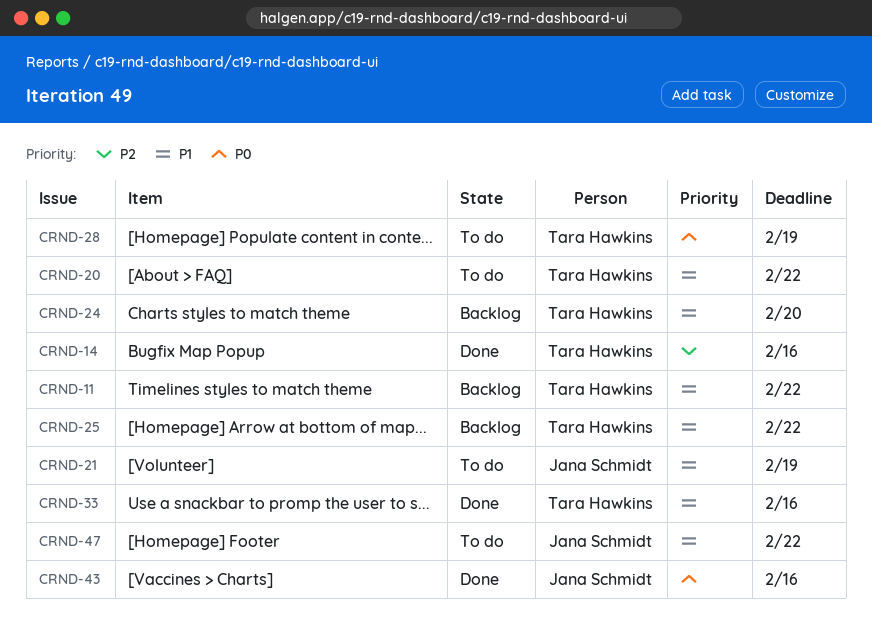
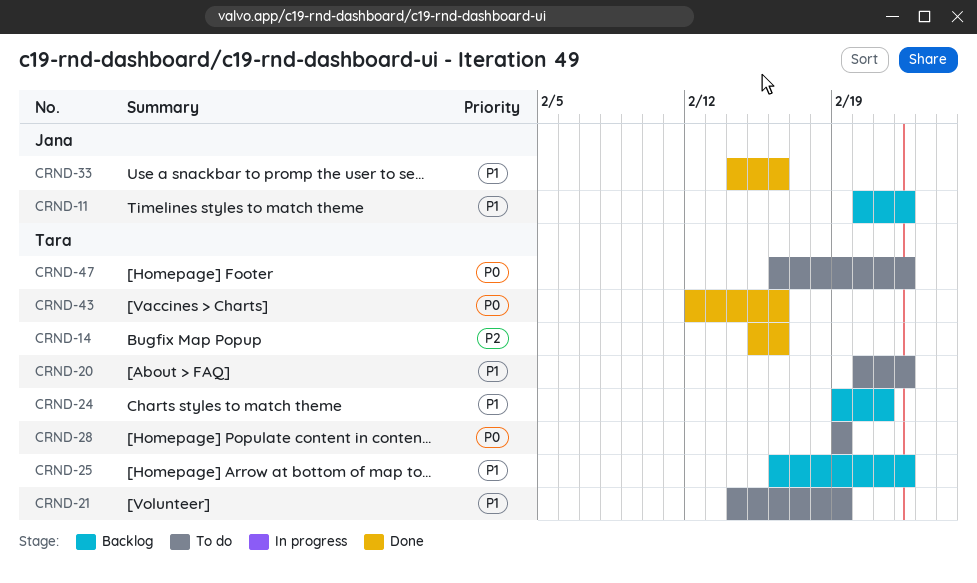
CRND-11, owner: Tara Hawkins -> Jana Schmidt
CRND-21, owner: Jana Schmidt -> Tara Hawkins
CRND-24, due: Feb 20 -> Feb 21
CRND-33, owner: Tara Hawkins -> Jana Schmidt
CRND-43, owner: Jana Schmidt -> Tara Hawkins
CRND-47, owner: Jana Schmidt -> Tara Hawkins
CRND-47, priority: P1 -> P0

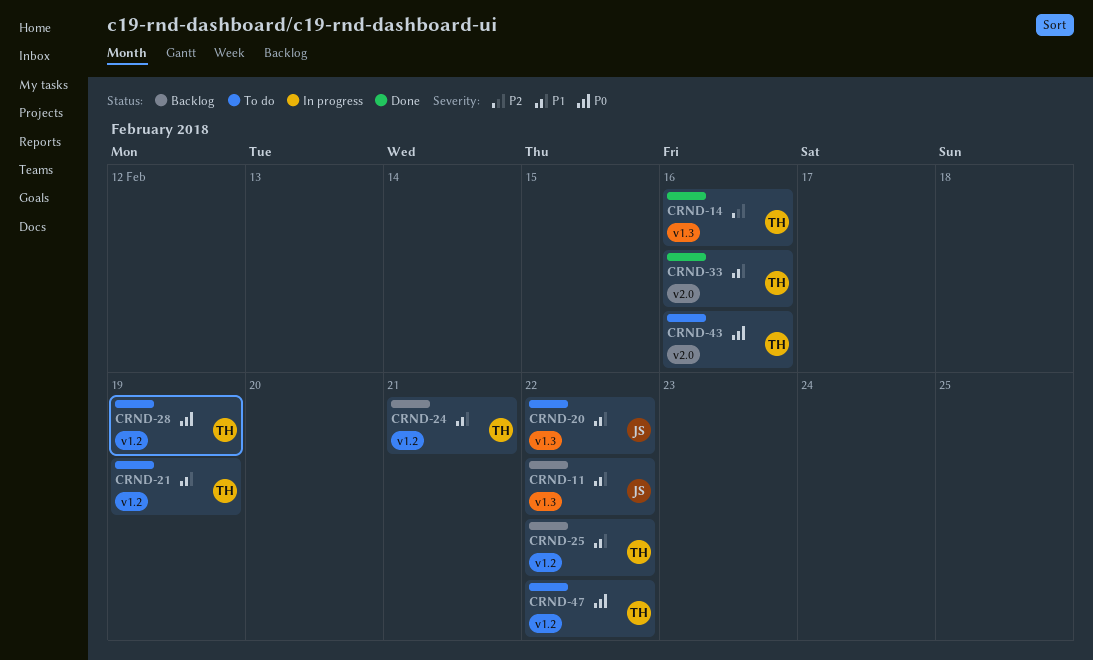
CRND-20, owner: Tara -> Jana
CRND-33, owner: Jana -> Tara
CRND-43, status: Done -> To do

